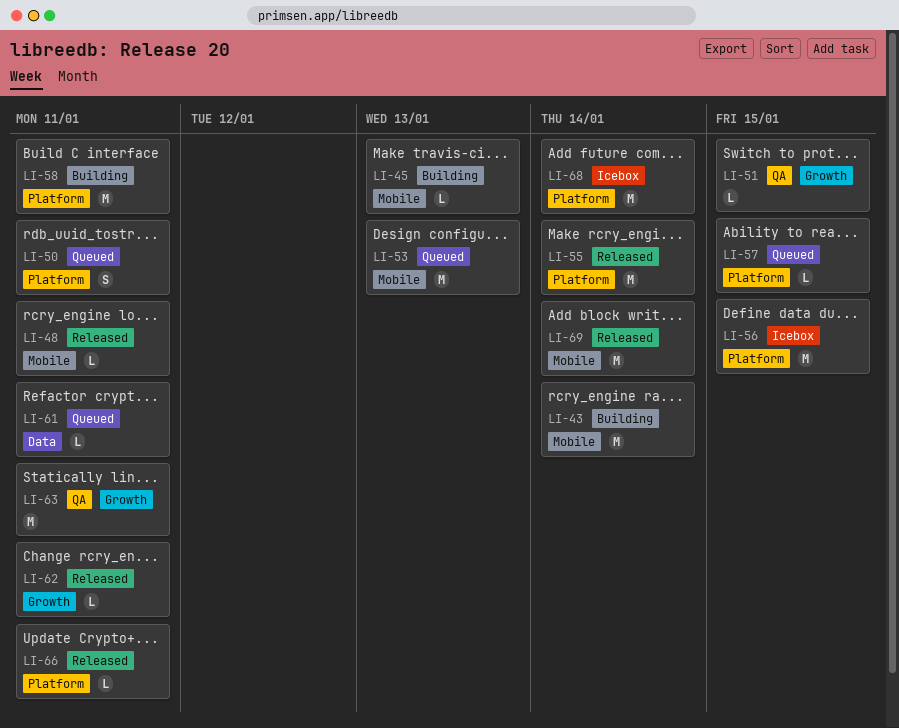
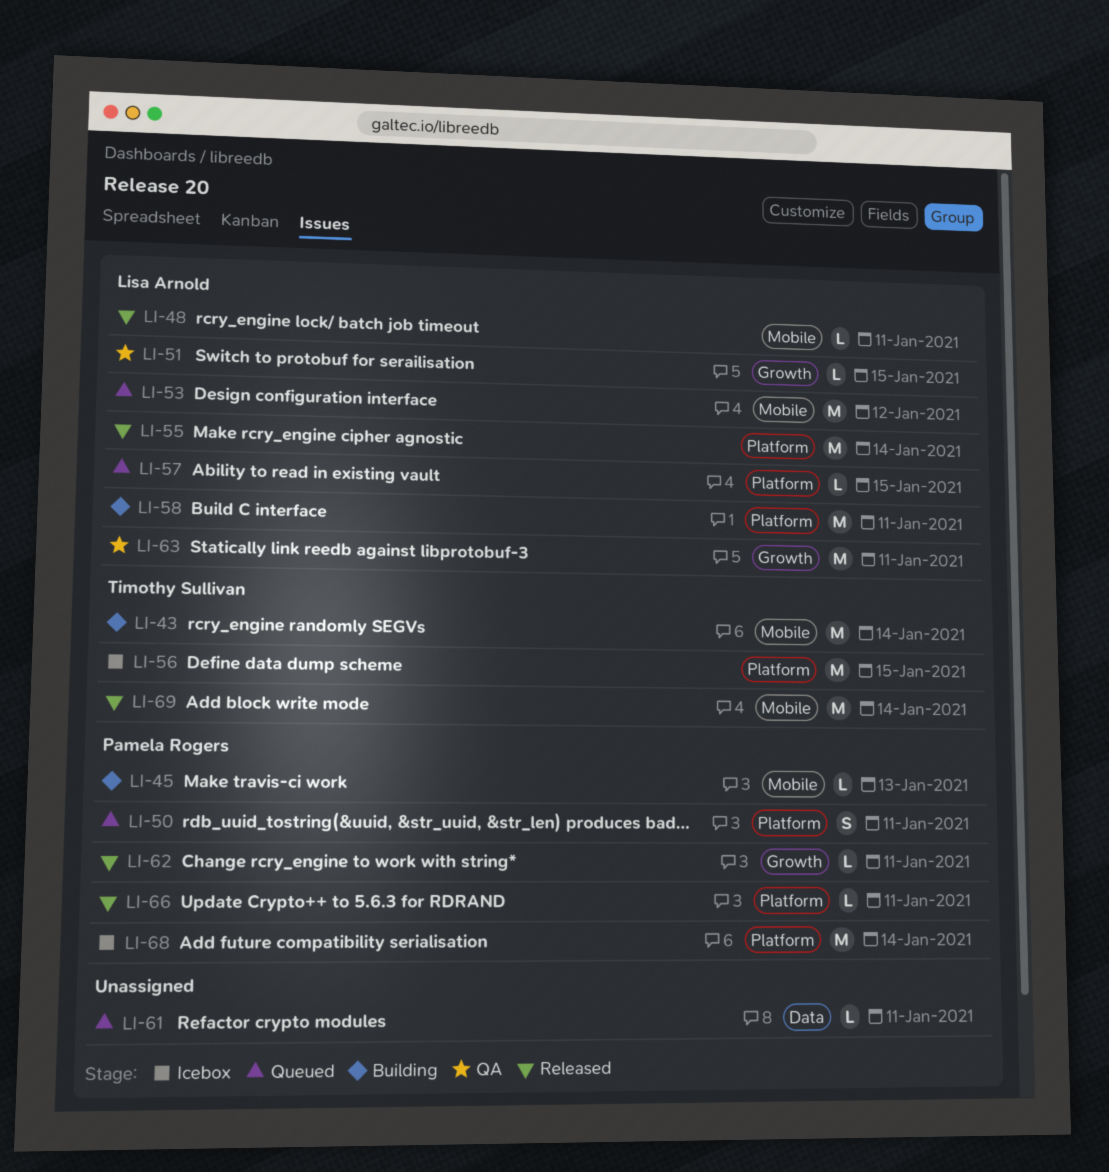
LI-53, due: Jan 13 -> Jan 12

